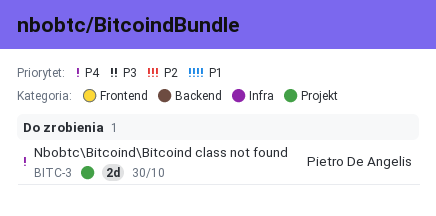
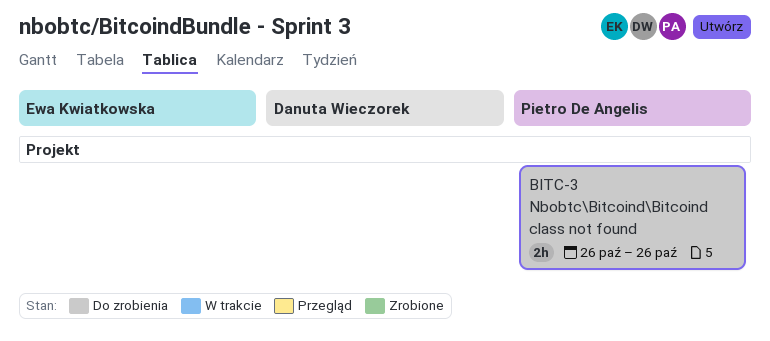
BITC-3, estimate: 2d -> 2h
BITC-3, due: Oct 30 -> Oct 26

